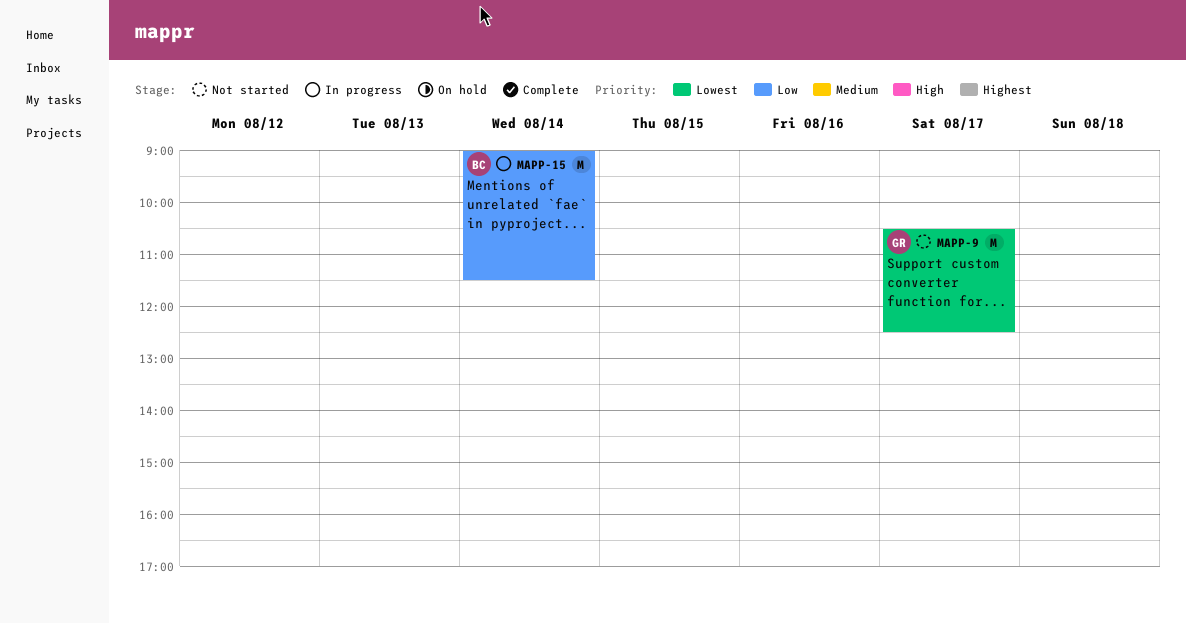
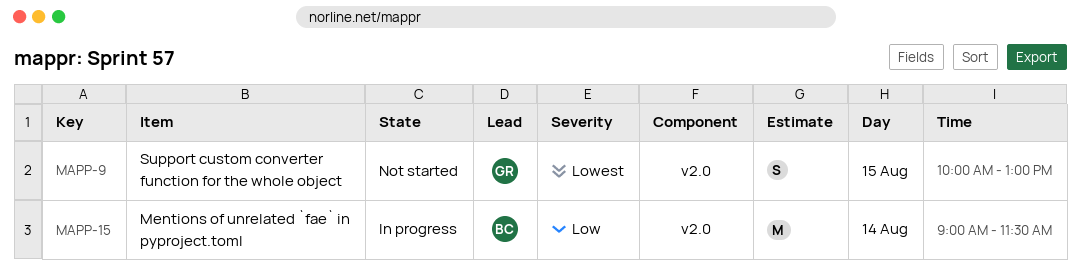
MAPP-9, estimate: M -> S
MAPP-9, day: Aug 17 -> Aug 15
MAPP-9, begins: 10:30 -> 10:00
MAPP-9, ends: 12:30 -> 13:00

